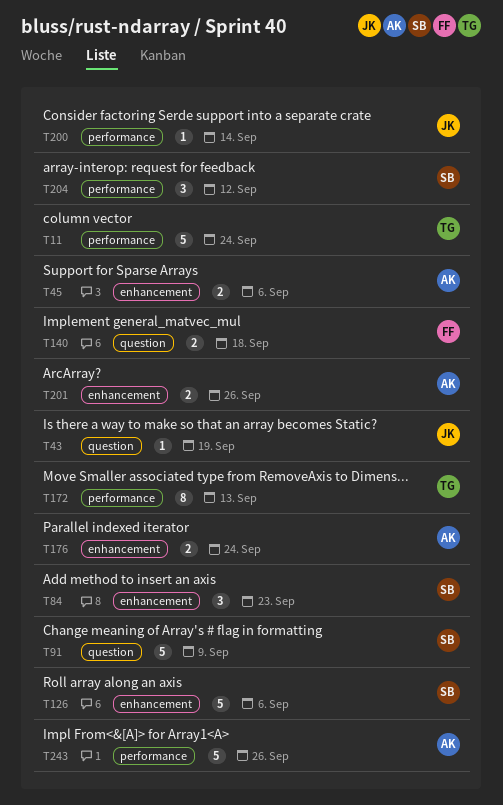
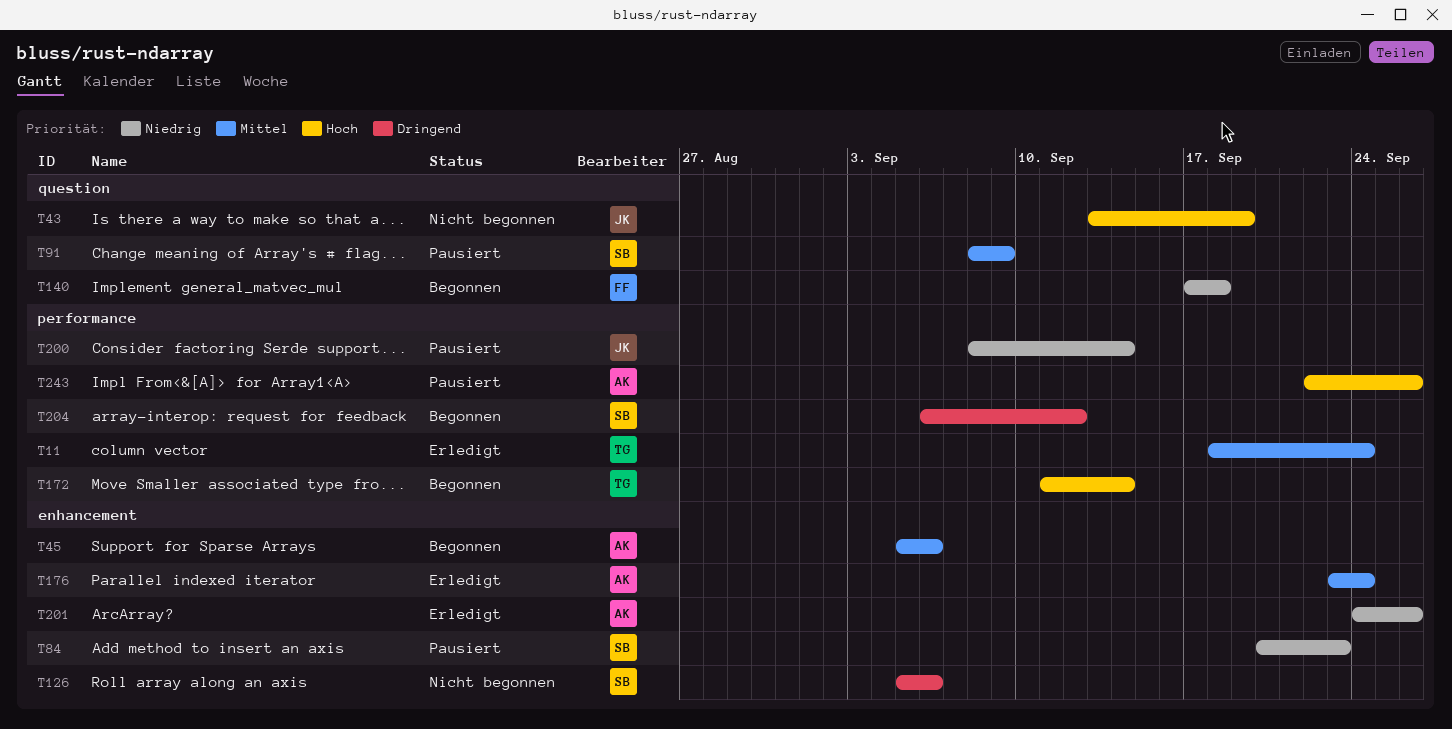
T172, due: Sep 13 -> Sep 14

